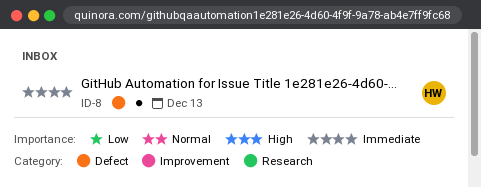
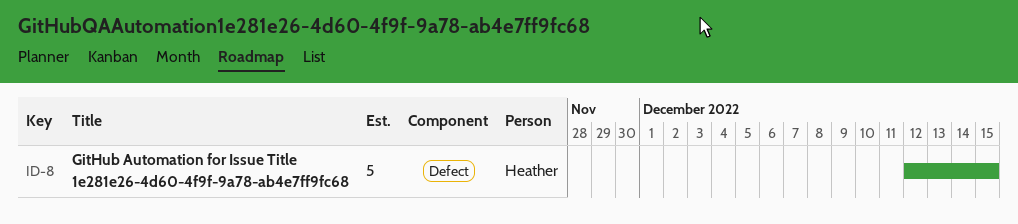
ID-8, estimate: 1 -> 5
ID-8, due: Dec 13 -> Dec 15

